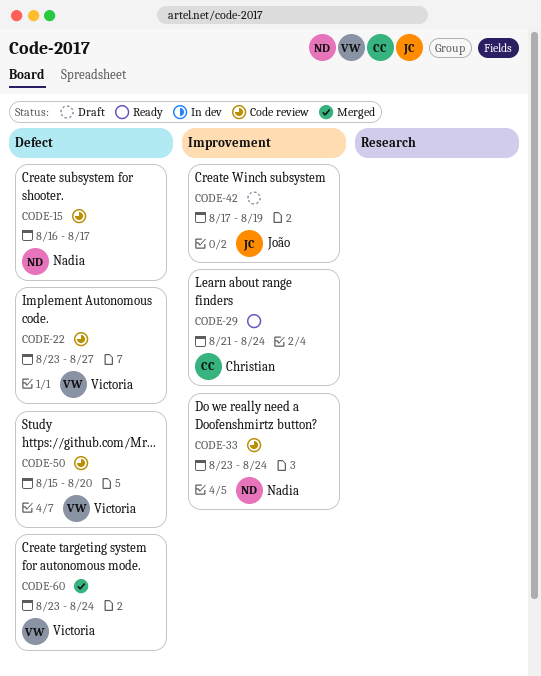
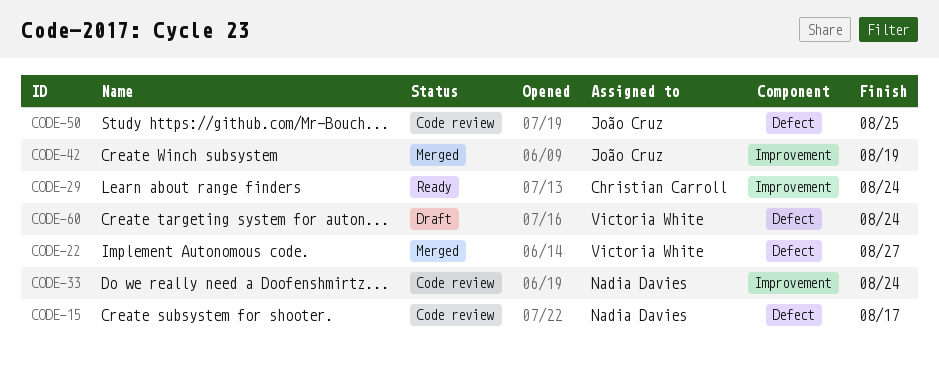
CODE-22, status: Code review -> Merged
CODE-42, status: Draft -> Merged
CODE-50, owner: Victoria White -> João Cruz
CODE-50, due: Aug 20 -> Aug 25
CODE-60, status: Merged -> Draft

